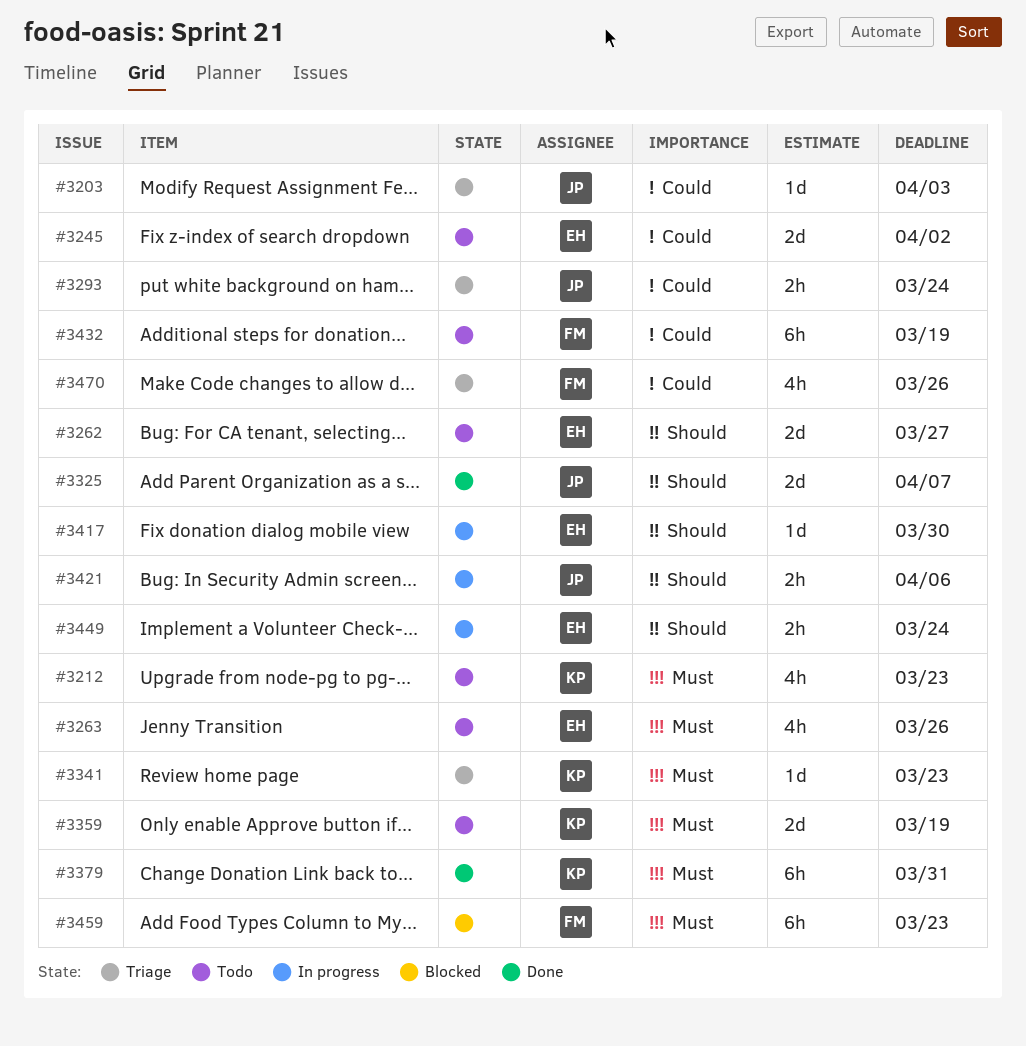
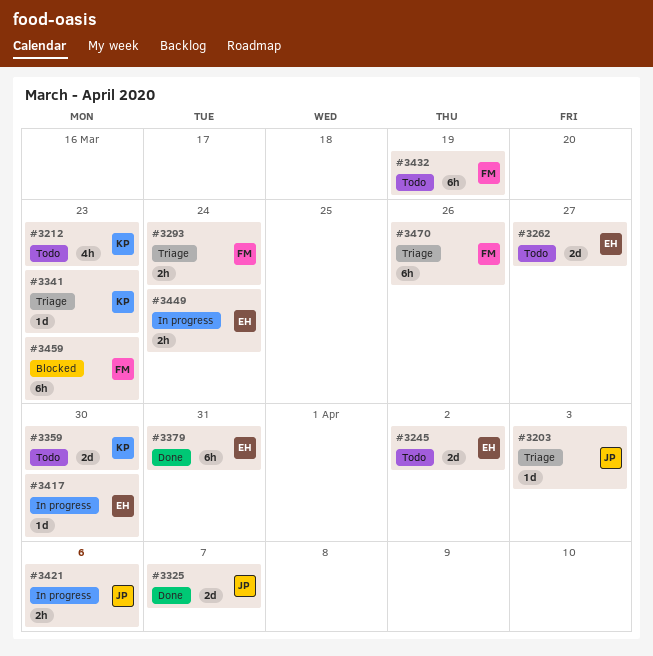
#3263: present -> none
#3293, owner: JP -> FM
#3359, due: Mar 19 -> Mar 30
#3379, owner: KP -> EH
#3470, estimate: 4h -> 6h

